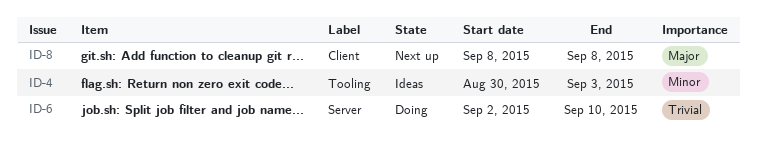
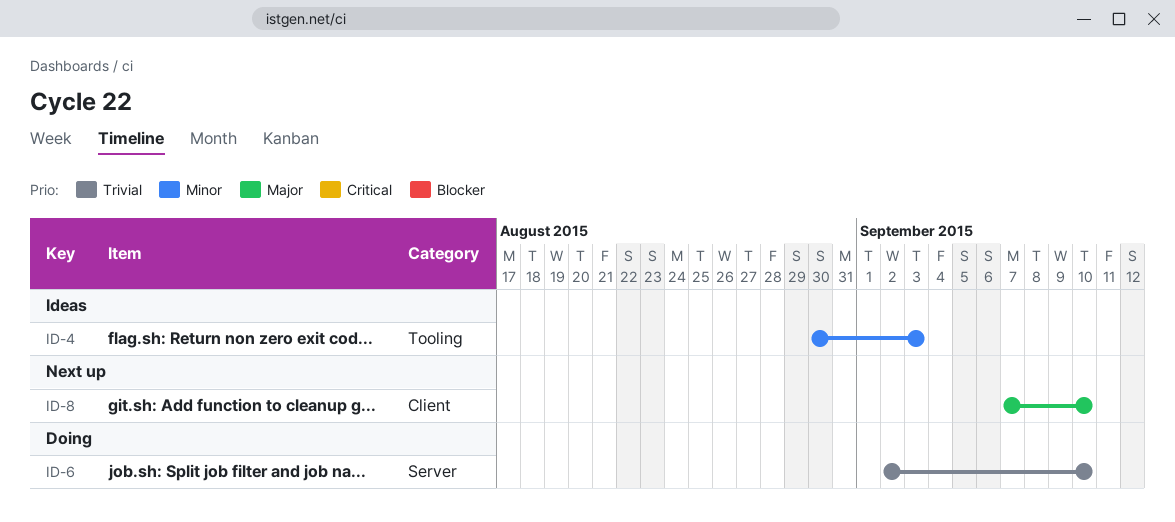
ID-8, start: Sep 8 -> Sep 7
ID-8, due: Sep 8 -> Sep 10

